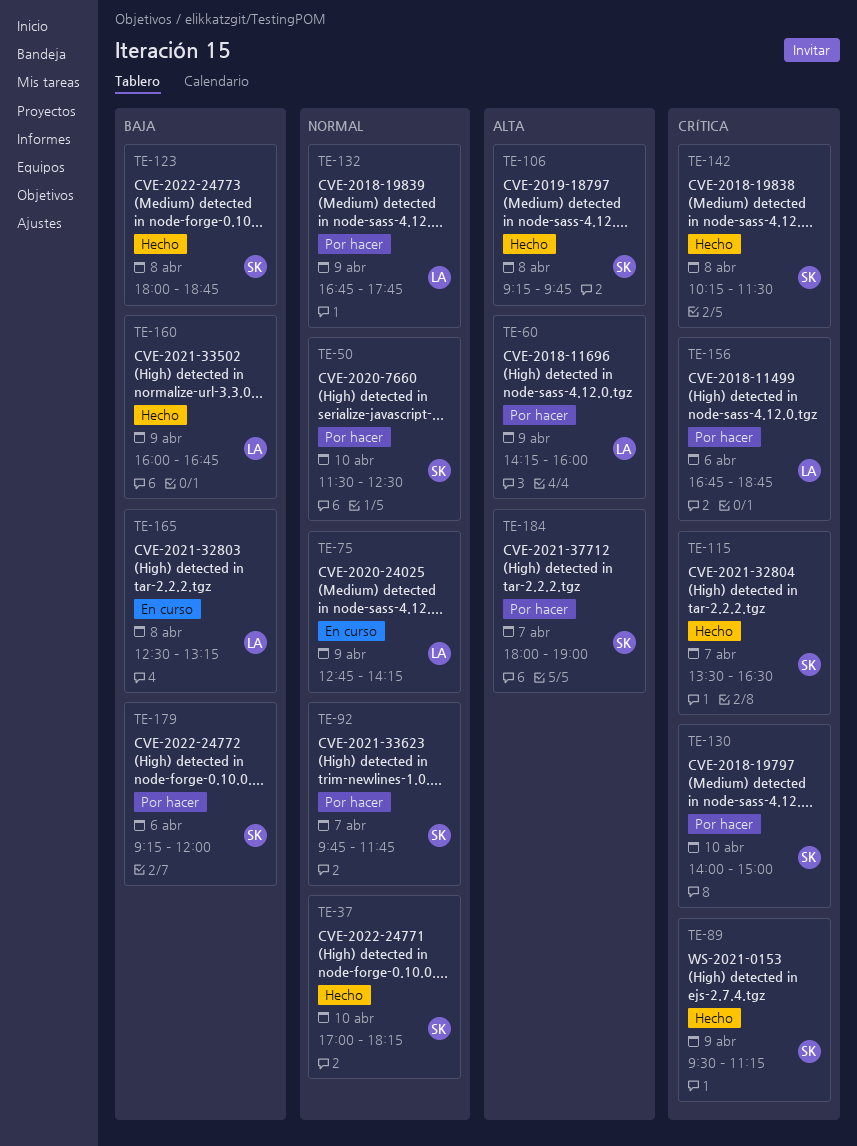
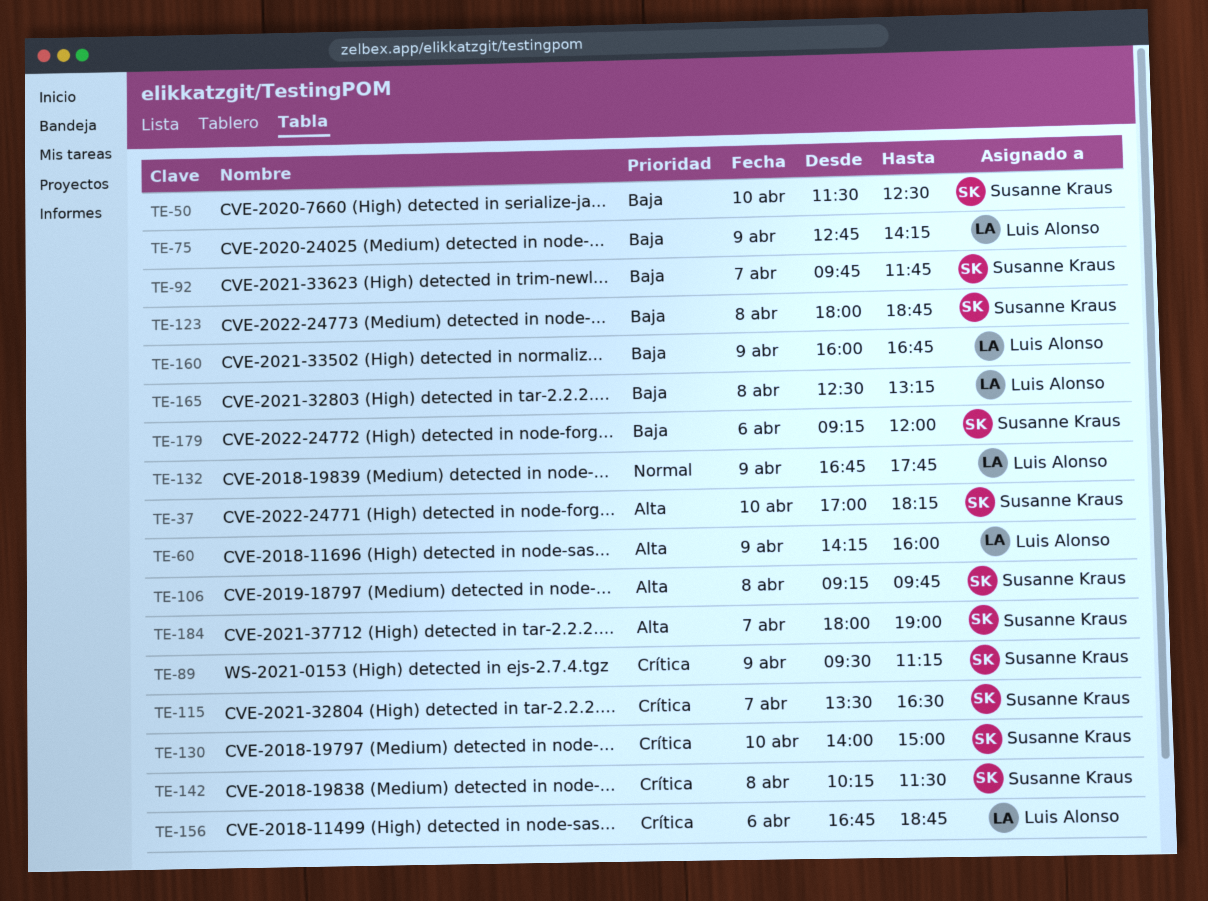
TE-37, priority: Normal -> Alta
TE-50, priority: Normal -> Baja
TE-75, priority: Normal -> Baja
TE-92, priority: Normal -> Baja

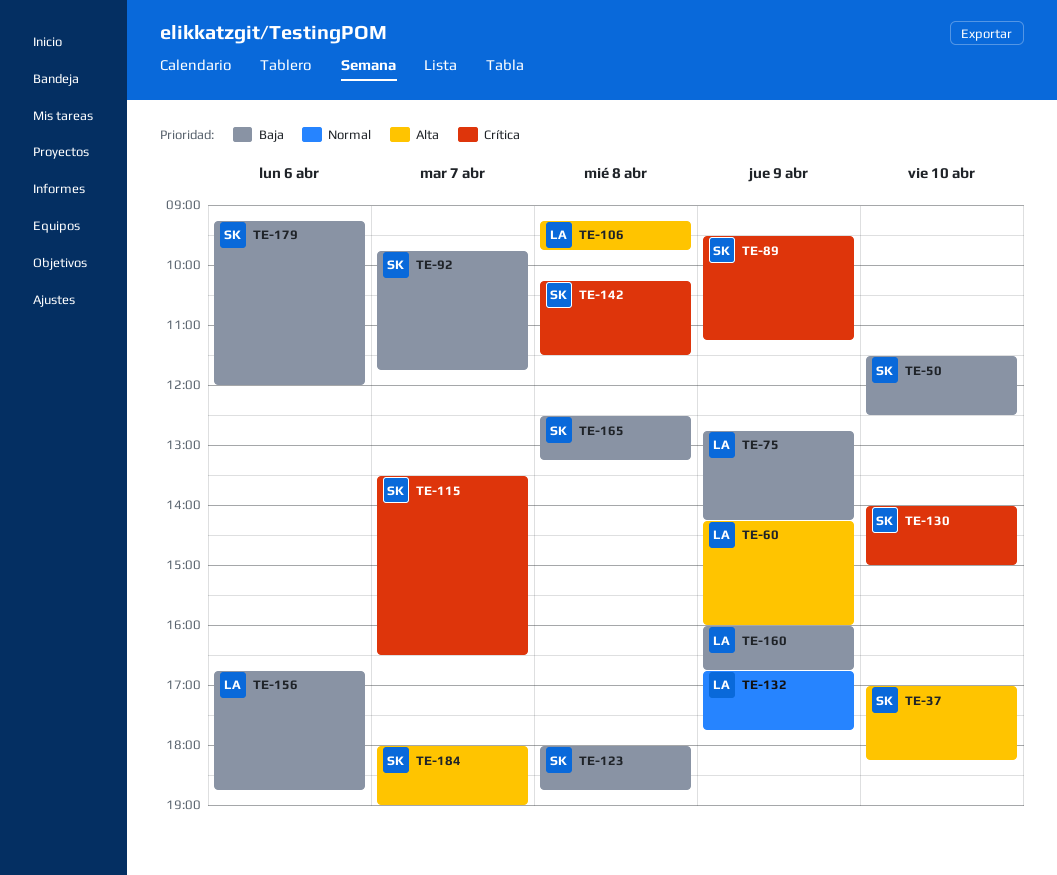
TE-106, owner: Susanne Kraus -> Luis Alonso
TE-156, priority: Crítica -> Baja
TE-165, owner: Luis Alonso -> Susanne Kraus

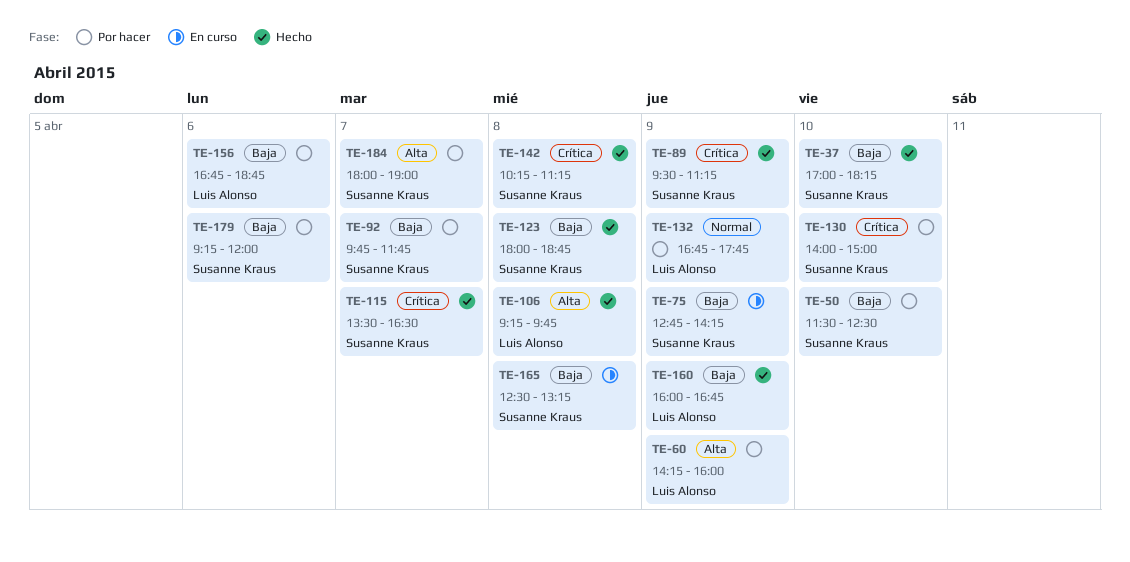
TE-37, priority: Alta -> Baja
TE-75, owner: Luis Alonso -> Susanne Kraus
TE-142, ends: 11:30 -> 11:15

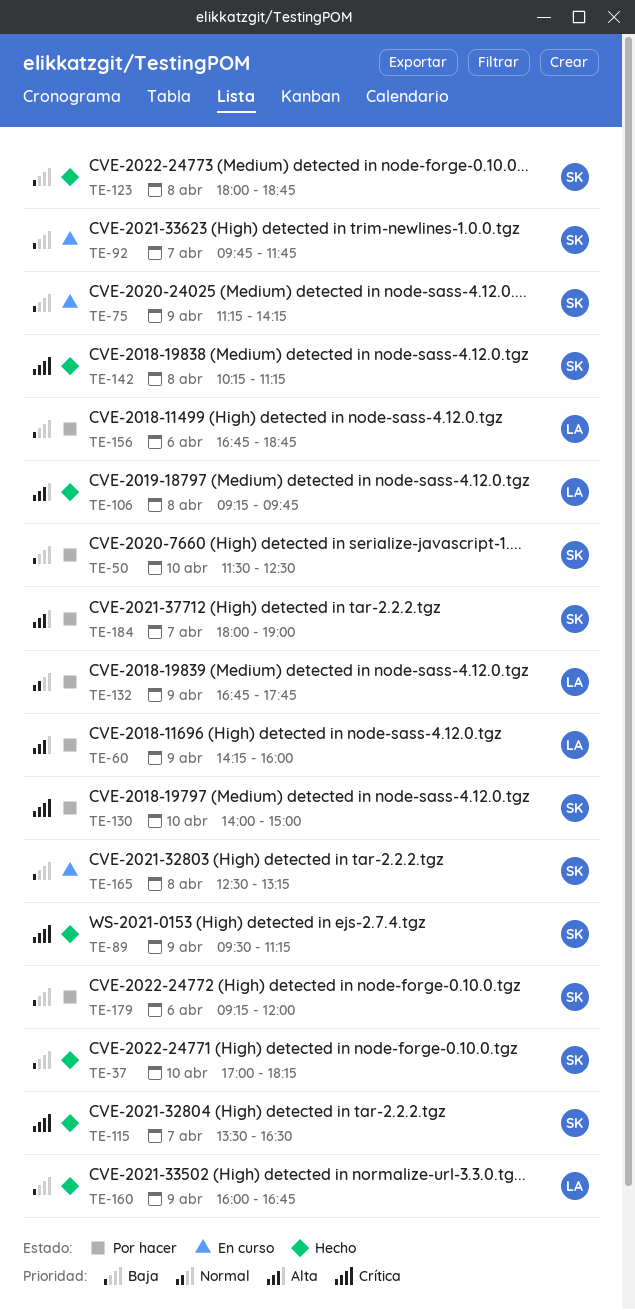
TE-75, begins: 12:45 -> 11:15
TE-92, status: Por hacer -> En curso

